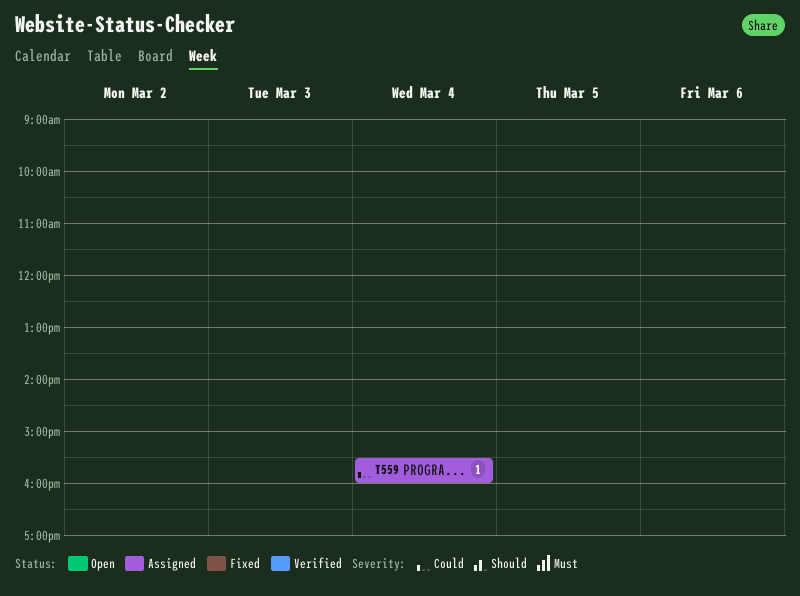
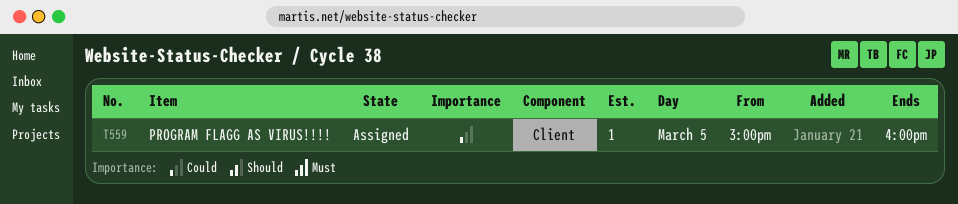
T559, day: Mar 4 -> Mar 5
T559, begins: 15:30 -> 15:00

